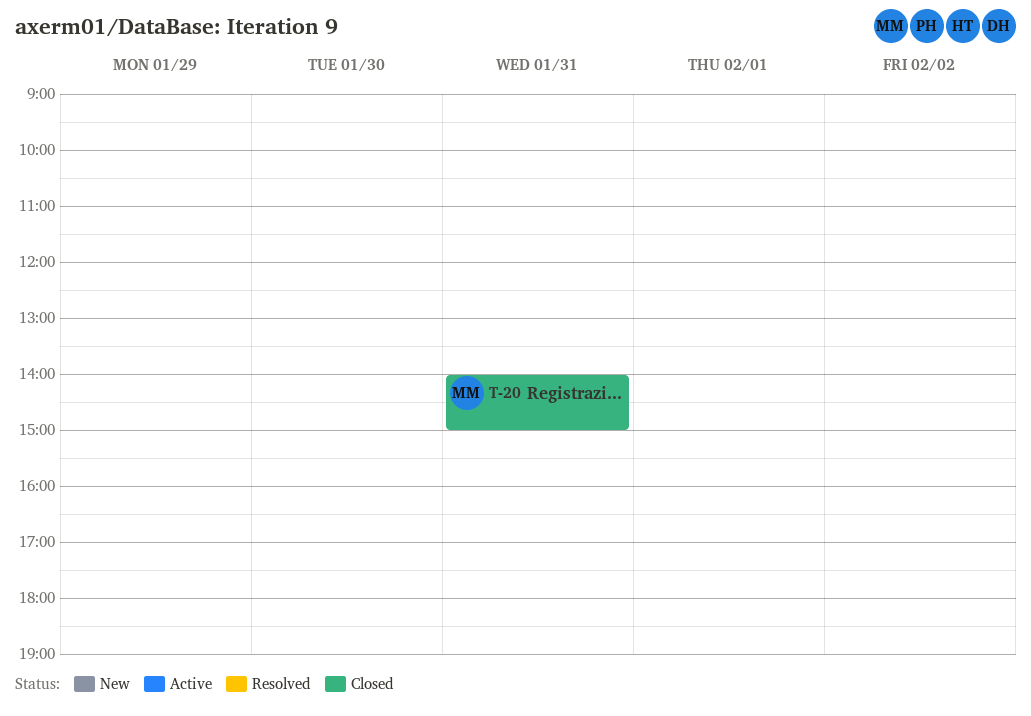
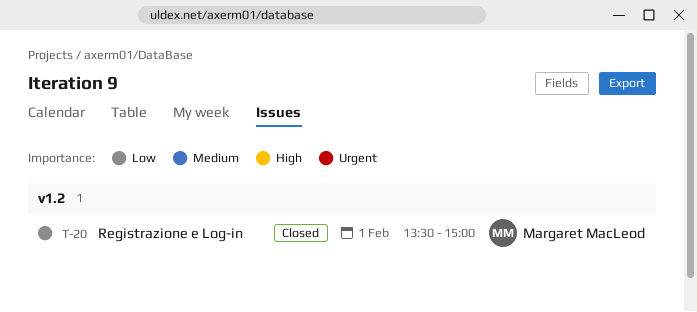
T-20, day: Jan 31 -> Feb 1
T-20, begins: 14:00 -> 13:30

